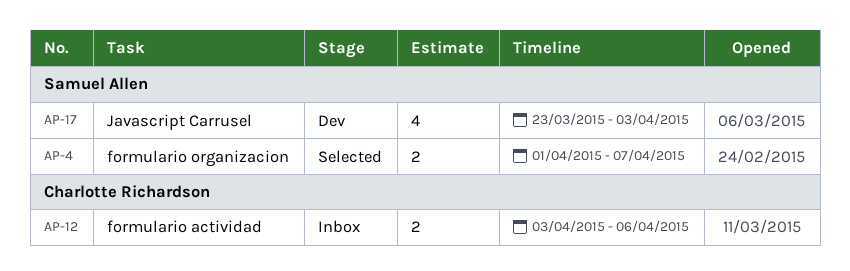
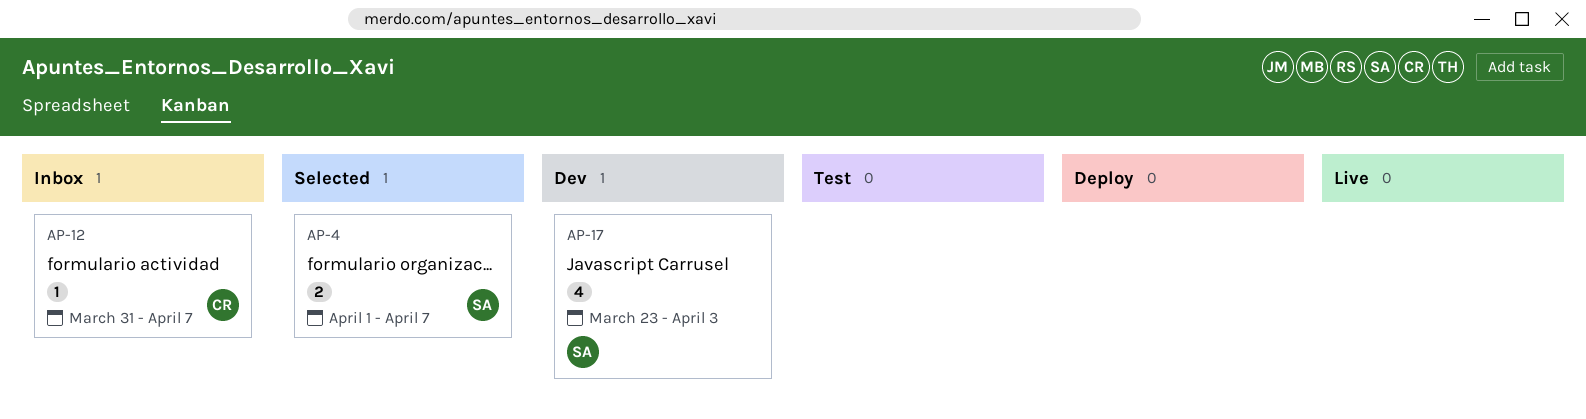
AP-12, estimate: 2 -> 1
AP-12, start: Apr 3 -> Mar 31
AP-12, due: Apr 6 -> Apr 7

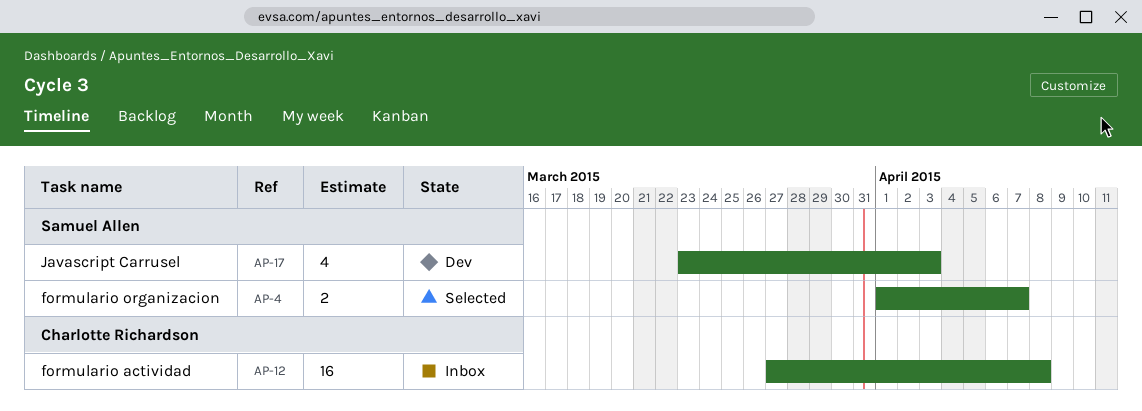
AP-12, estimate: 1 -> 16
AP-12, start: Mar 31 -> Mar 27
AP-12, due: Apr 7 -> Apr 8

